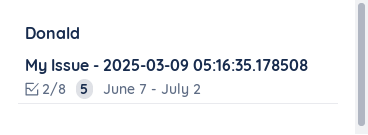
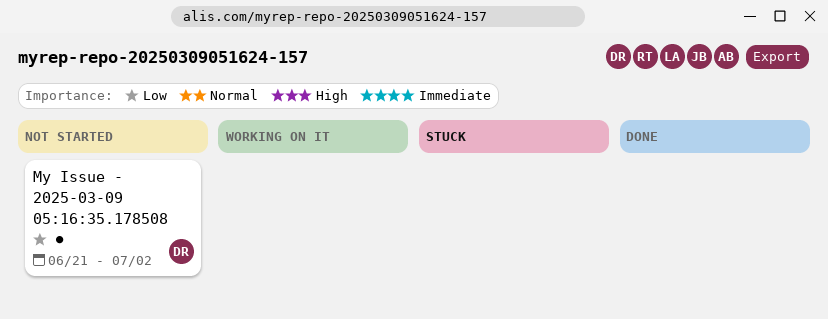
My Issue - 2025-03-09 05:16:35.178508, estimate: 5 -> 1
My Issue - 2025-03-09 05:16:35.178508, start: Jun 7 -> Jun 21

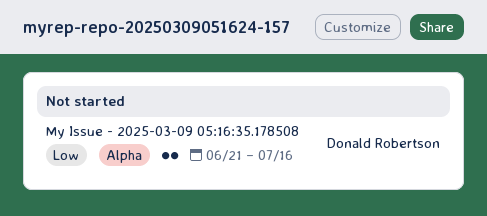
My Issue - 2025-03-09 05:16:35.178508, estimate: 1 -> 2
My Issue - 2025-03-09 05:16:35.178508, due: Jul 2 -> Jul 16

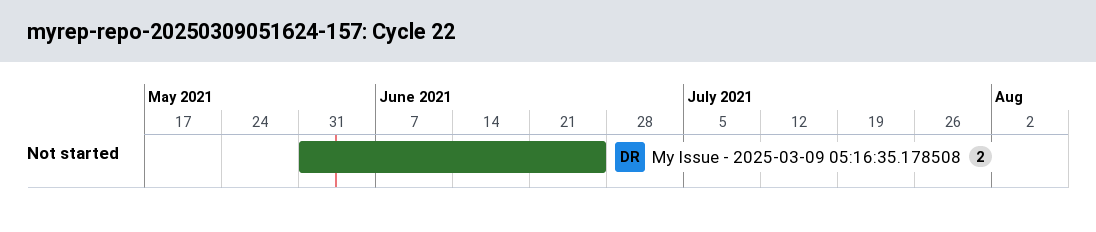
My Issue - 2025-03-09 05:16:35.178508, start: Jun 21 -> May 31
My Issue - 2025-03-09 05:16:35.178508, due: Jul 16 -> Jun 25

